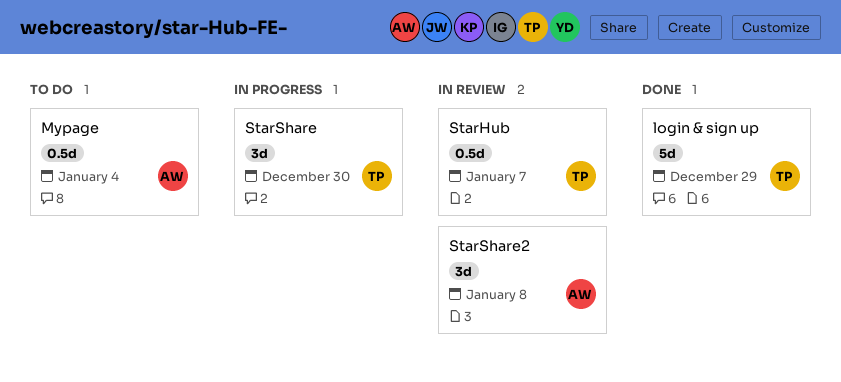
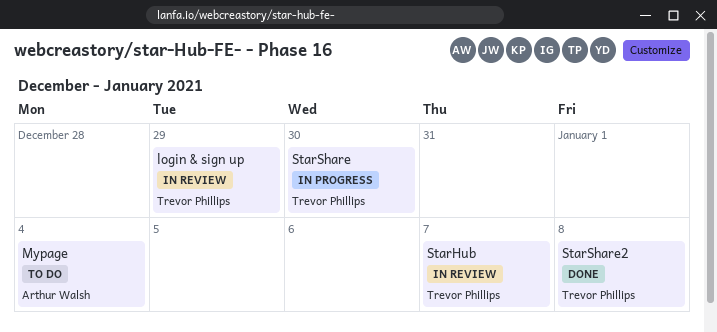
login & sign up, status: Done -> In review
StarShare2, status: In review -> Done
StarShare2, owner: Arthur Walsh -> Trevor Phillips

